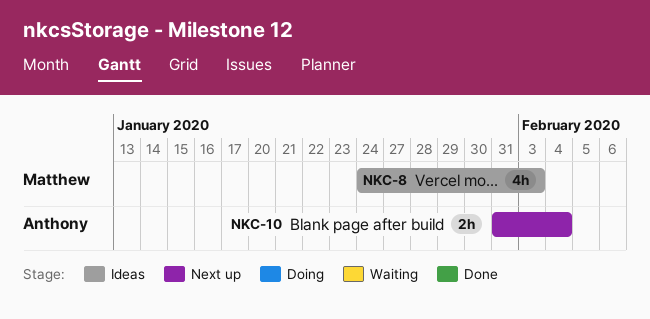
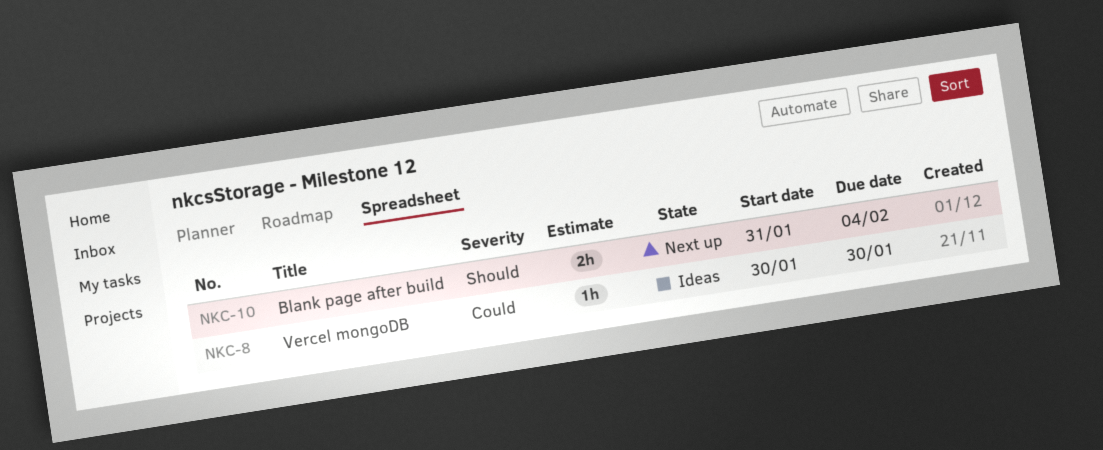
NKC-8, estimate: 4h -> 1h
NKC-8, start: Jan 24 -> Jan 30
NKC-8, due: Feb 3 -> Jan 30

